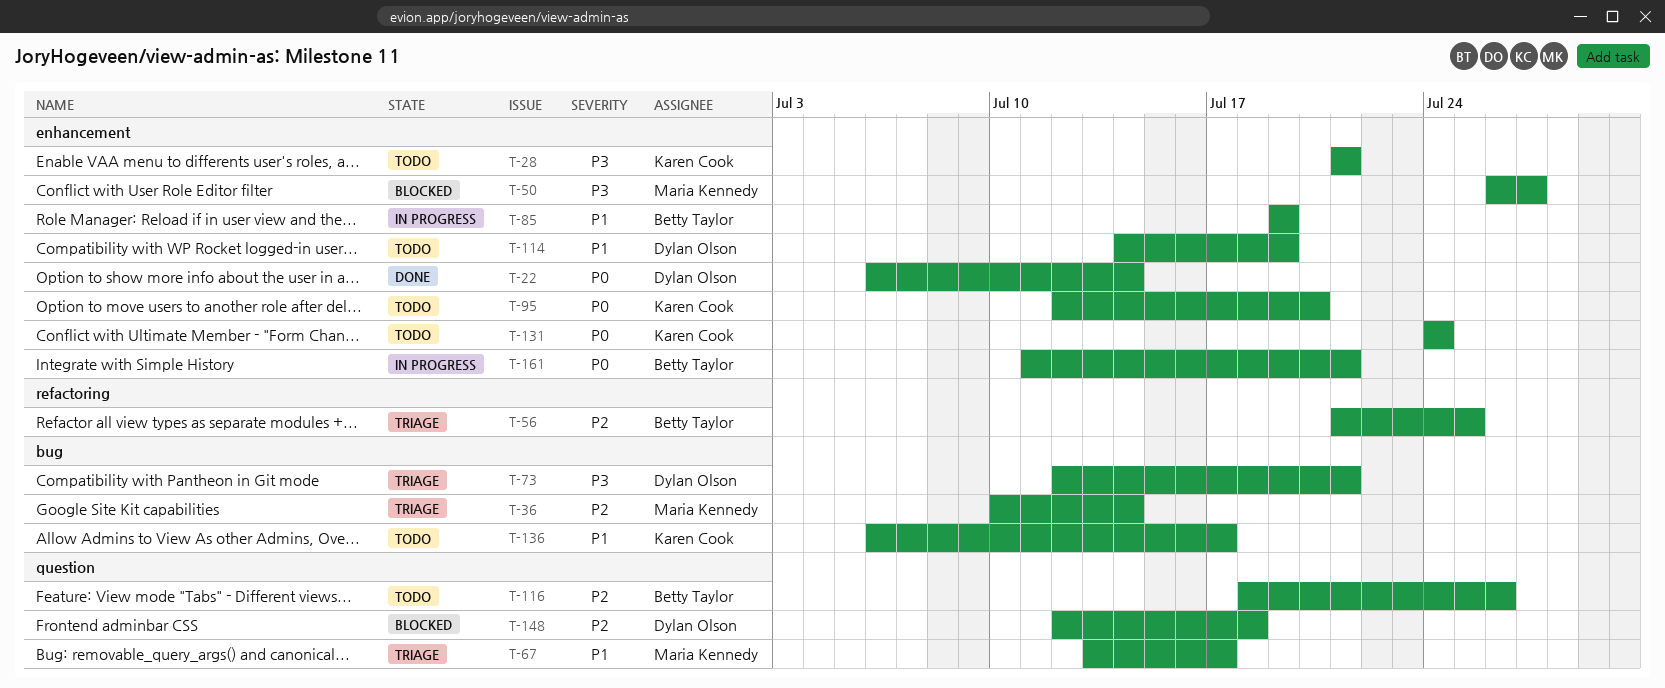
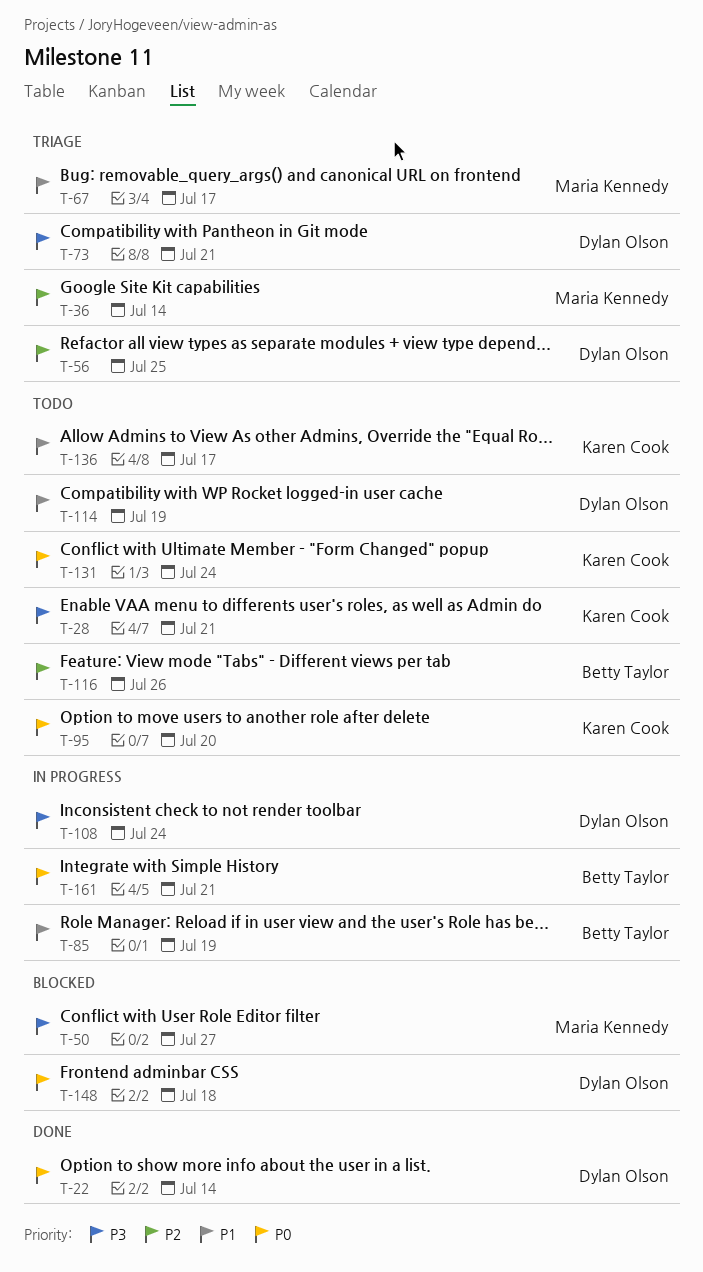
T-56, owner: Betty Taylor -> Dylan Olson
T-108: none -> present
T-148, priority: P2 -> P0

